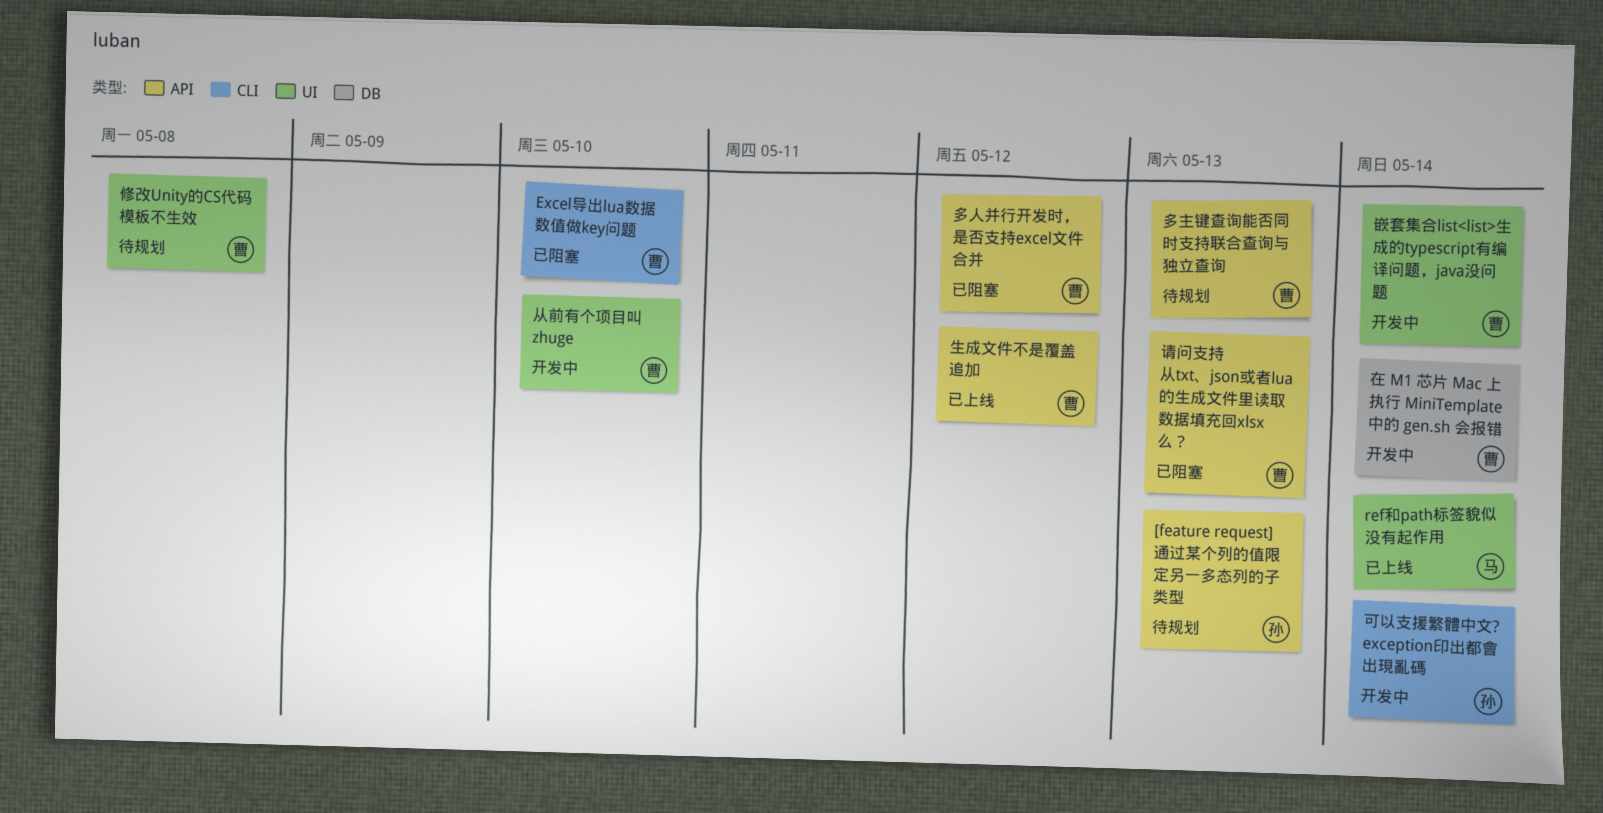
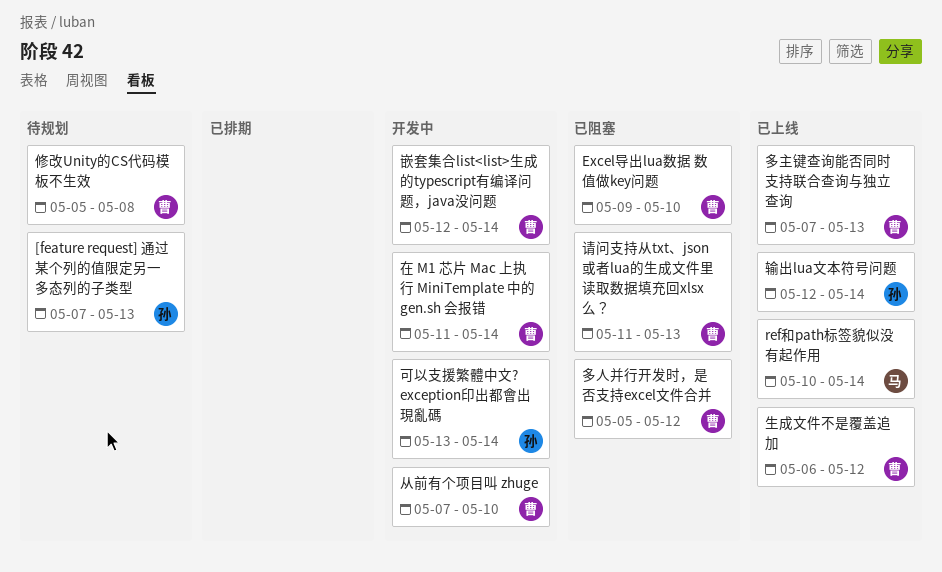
多主键查询能否同时支持联合查询与独立查询, status: 待规划 -> 已上线
输出lua文本符号问题: none -> present

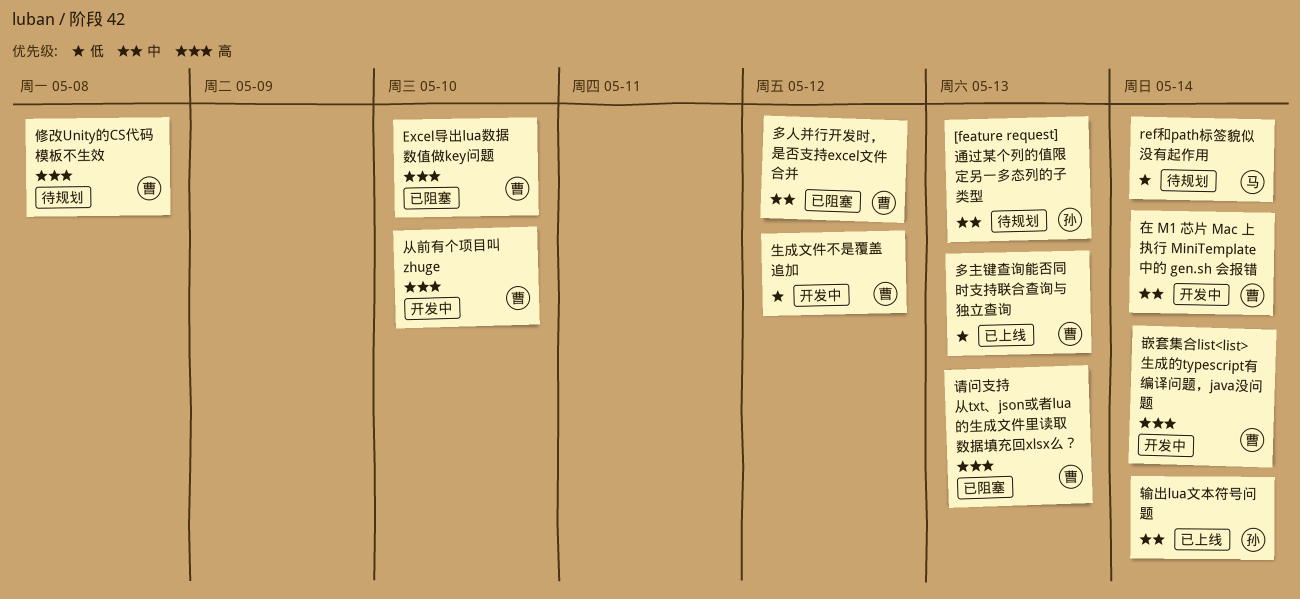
ref和path标签貌似没有起作用, status: 已上线 -> 待规划
可以支援繁體中文? exception印出都會出現亂碼: present -> none
生成文件不是覆盖追加, status: 已上线 -> 开发中

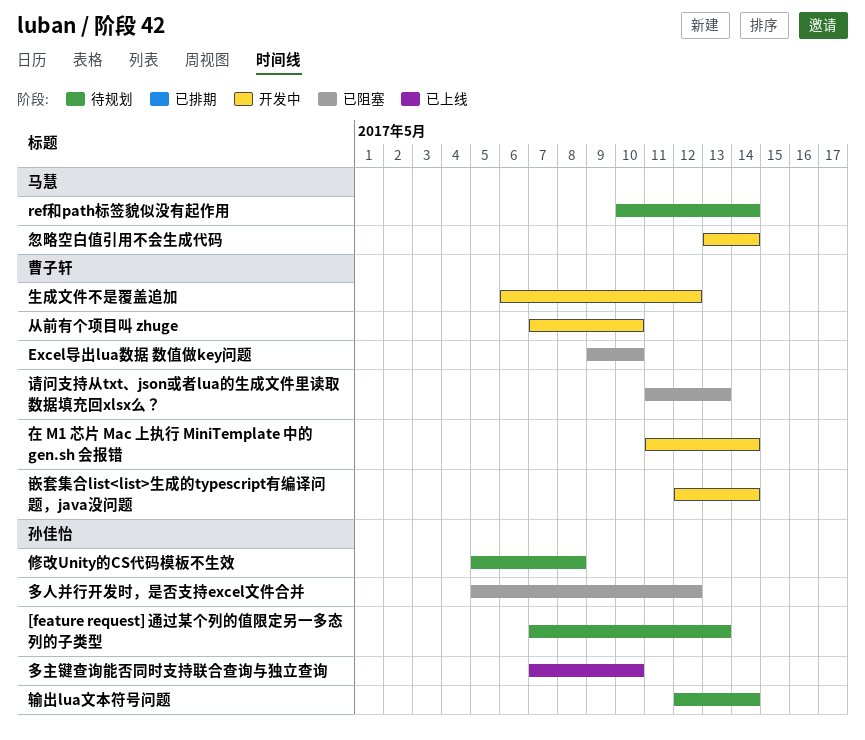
修改Unity的CS代码模板不生效, owner: 曹子轩 -> 孙佳怡
多主键查询能否同时支持联合查询与独立查询, owner: 曹子轩 -> 孙佳怡
多主键查询能否同时支持联合查询与独立查询, due: May 13 -> May 10
多人并行开发时，是否支持excel文件合并, owner: 曹子轩 -> 孙佳怡
忽略空白值引用不会生成代码: none -> present
输出lua文本符号问题, status: 已上线 -> 待规划

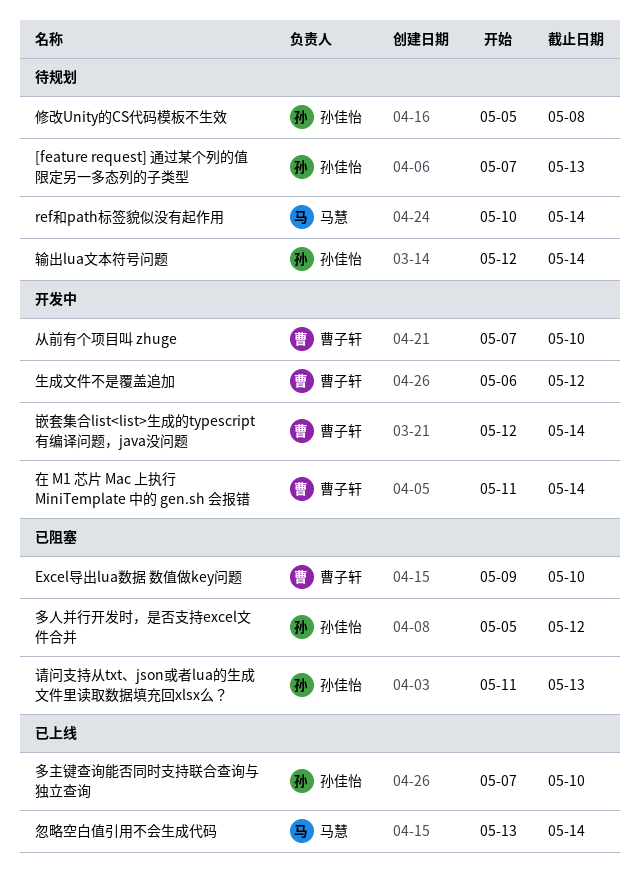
忽略空白值引用不会生成代码, status: 开发中 -> 已上线
请问支持从txt、json或者lua的生成文件里读取数据填充回xlsx么？, owner: 曹子轩 -> 孙佳怡

